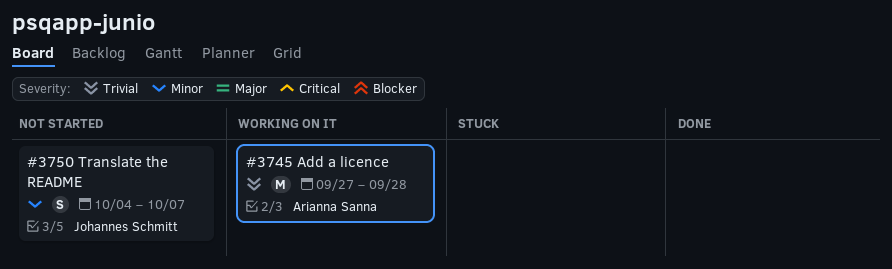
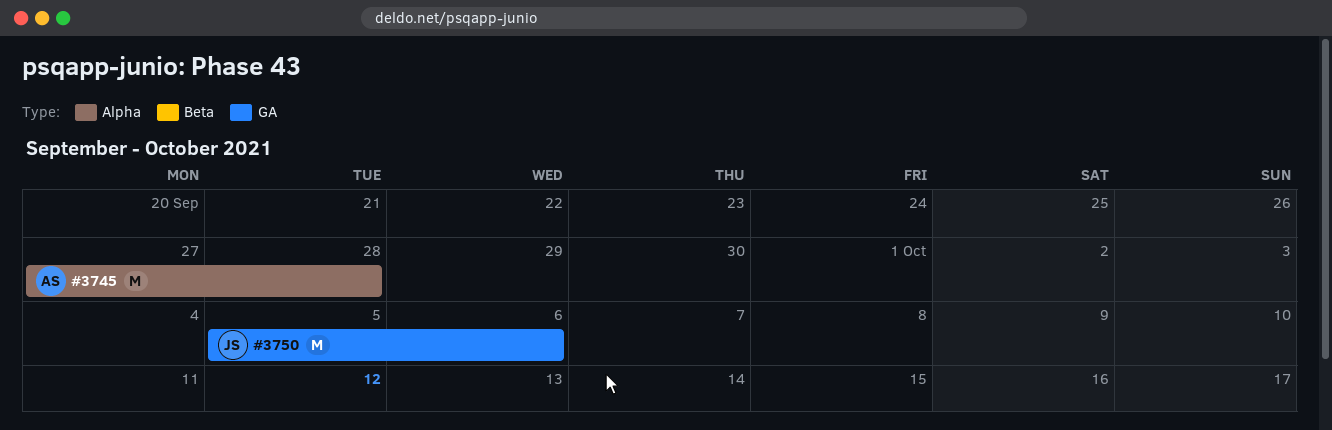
#3750, estimate: S -> M
#3750, start: Oct 4 -> Oct 5
#3750, due: Oct 7 -> Oct 6

